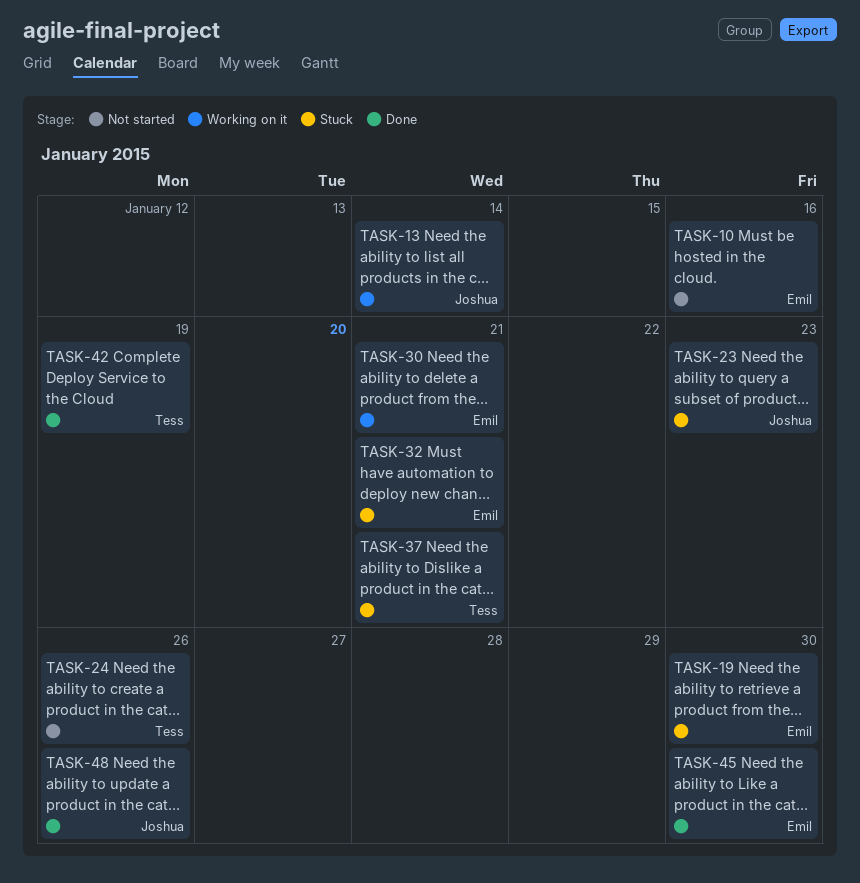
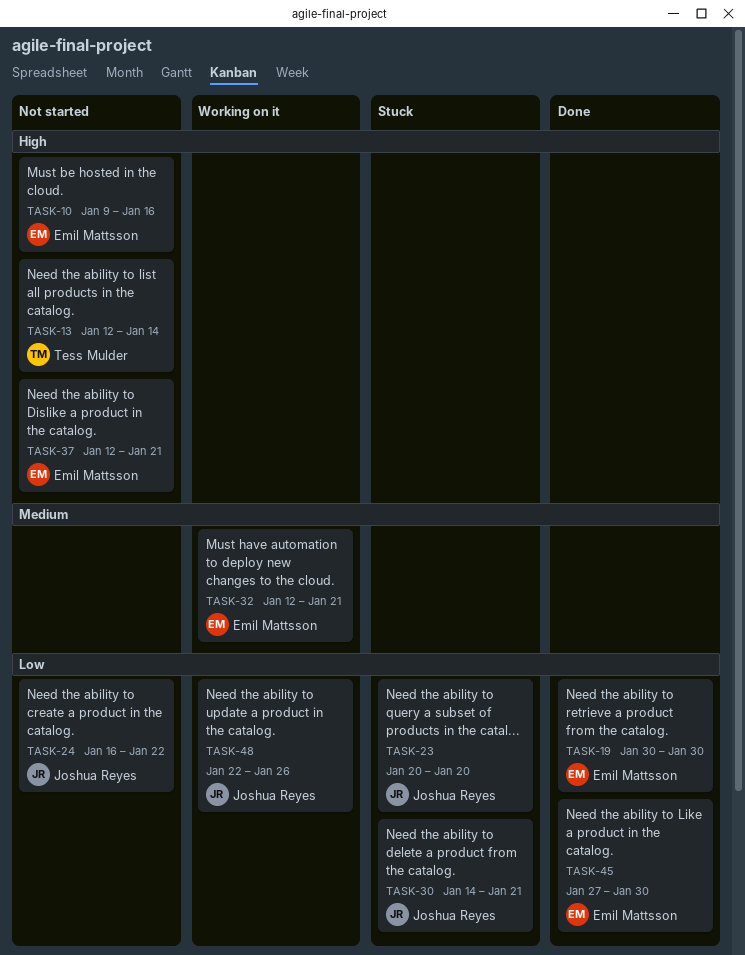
TASK-13, status: Working on it -> Not started
TASK-13, owner: Joshua Reyes -> Tess Mulder
TASK-19, status: Stuck -> Done
TASK-23, due: Jan 23 -> Jan 20
TASK-24, owner: Tess Mulder -> Joshua Reyes
TASK-24, due: Jan 26 -> Jan 22
TASK-30, status: Working on it -> Stuck
TASK-30, owner: Emil Mattsson -> Joshua Reyes
TASK-32, status: Stuck -> Working on it
TASK-37, status: Stuck -> Not started
TASK-37, owner: Tess Mulder -> Emil Mattsson
TASK-42: present -> none
TASK-48, status: Done -> Working on it

